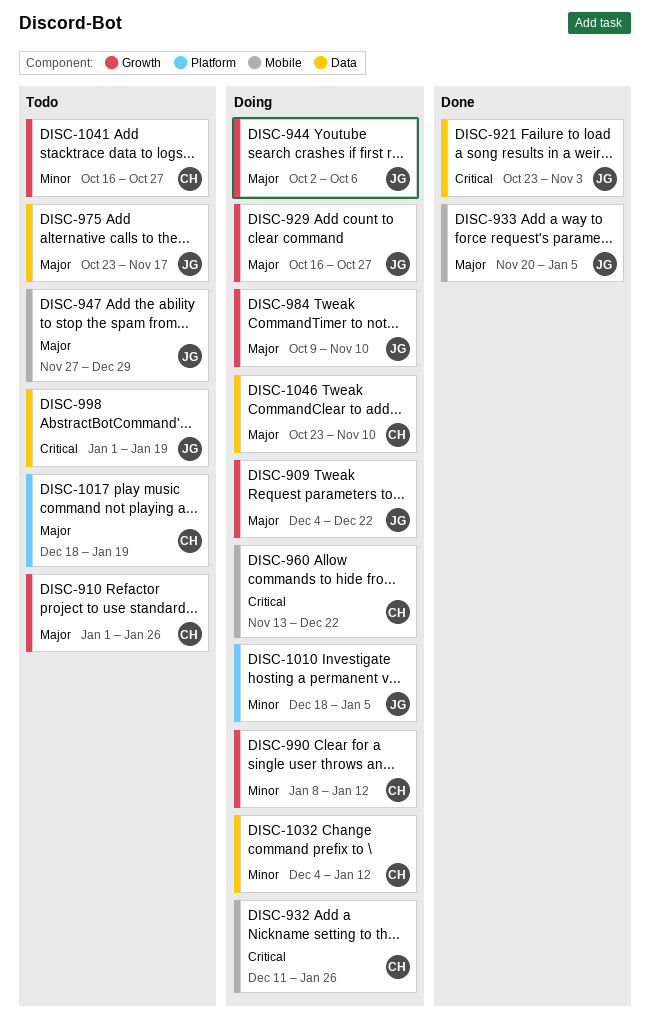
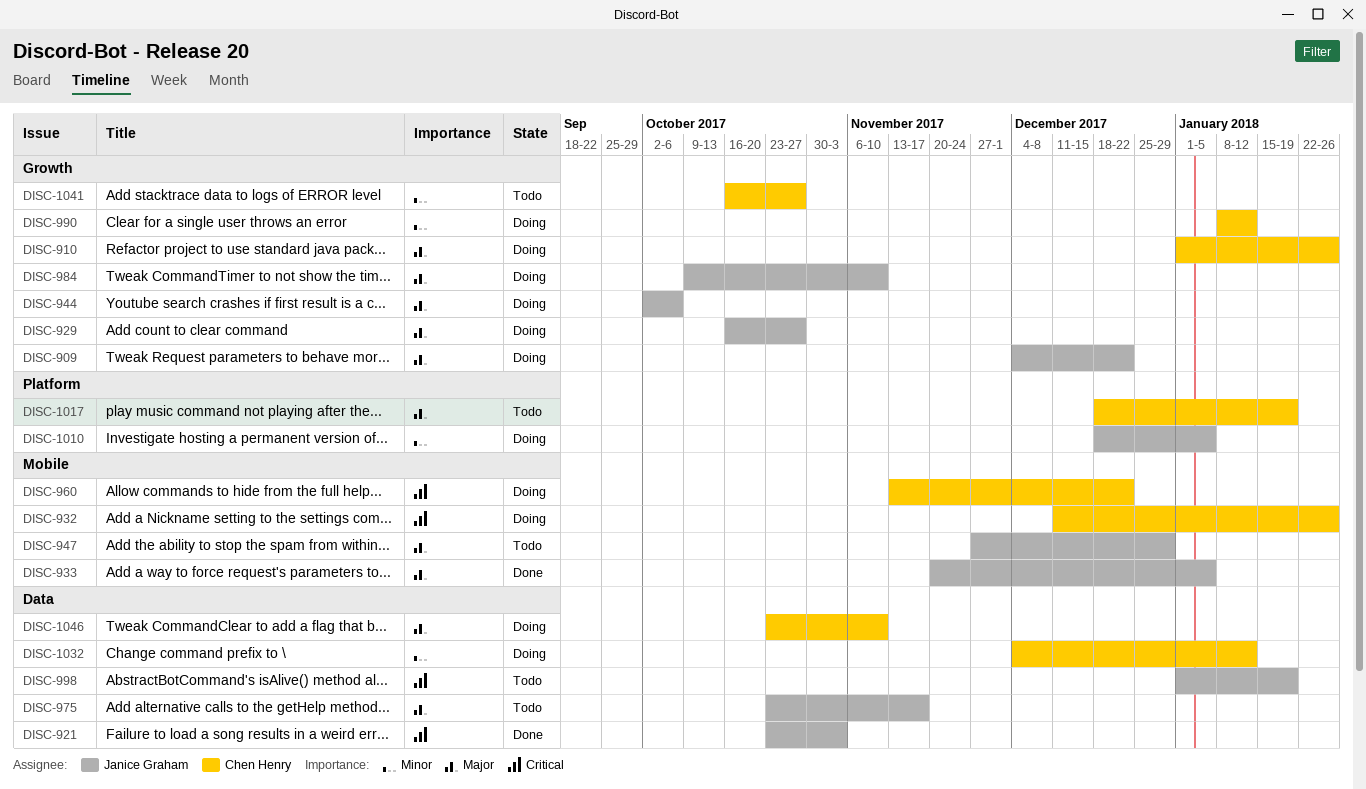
DISC-910, status: Todo -> Doing

